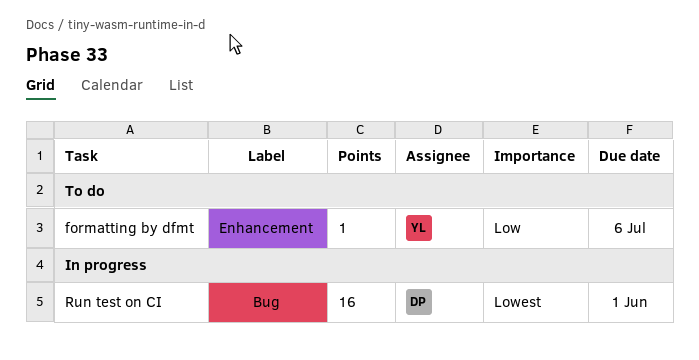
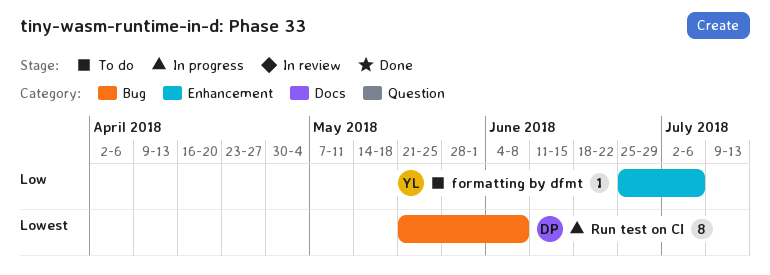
Run test on CI, estimate: 16 -> 8
Run test on CI, due: Jun 1 -> Jun 8

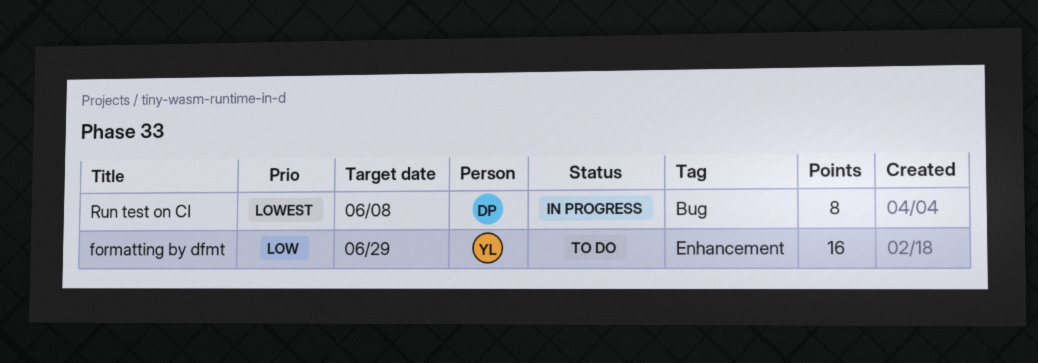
formatting by dfmt, estimate: 1 -> 16
formatting by dfmt, due: Jul 6 -> Jun 29

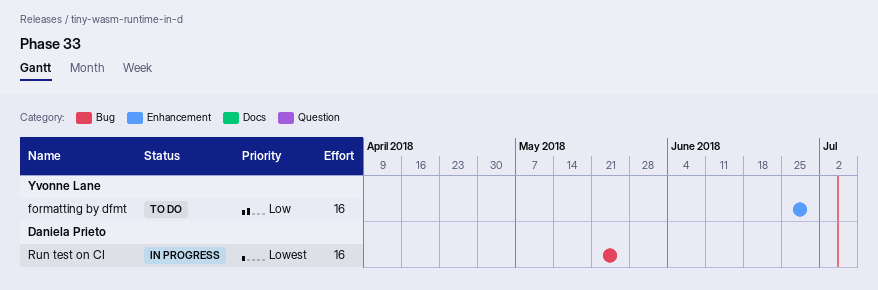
Run test on CI, estimate: 8 -> 16
Run test on CI, due: Jun 8 -> May 25

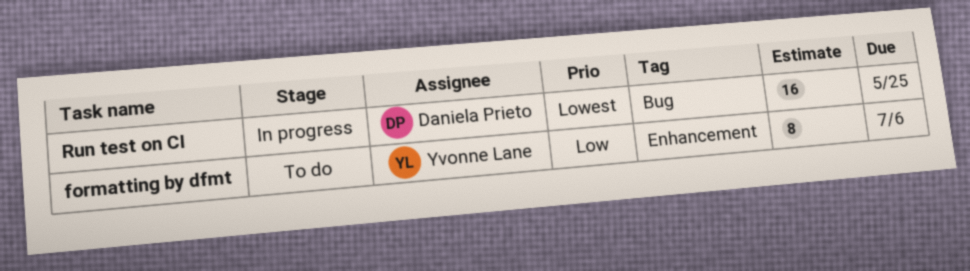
formatting by dfmt, estimate: 16 -> 8
formatting by dfmt, due: Jun 29 -> Jul 6

